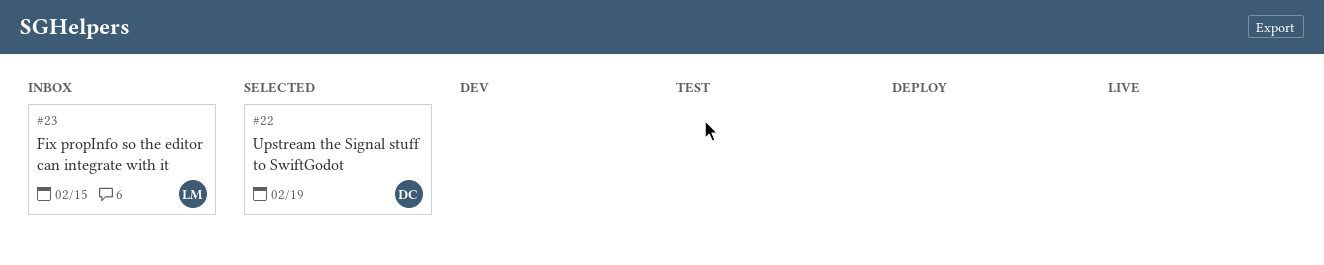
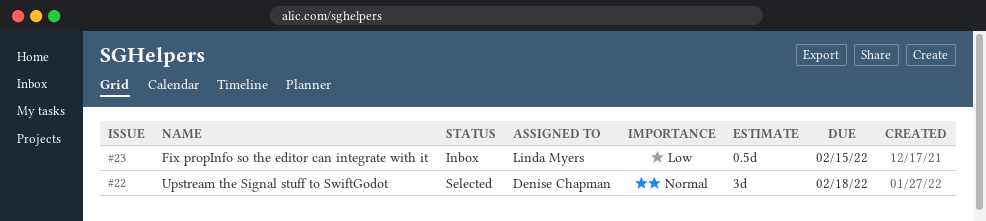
#22, due: Feb 19 -> Feb 18

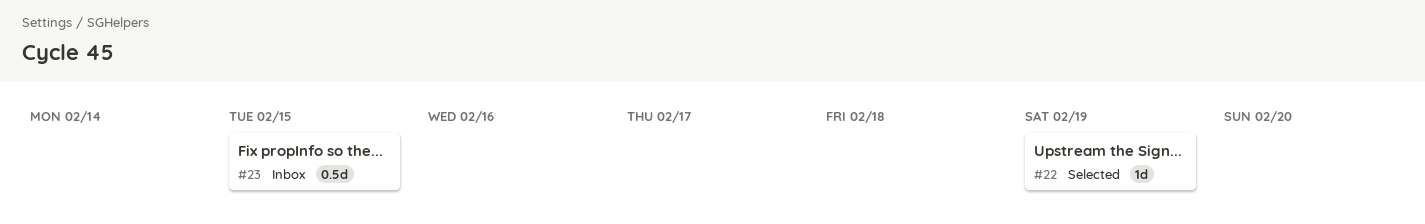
#22, estimate: 3d -> 1d
#22, due: Feb 18 -> Feb 19

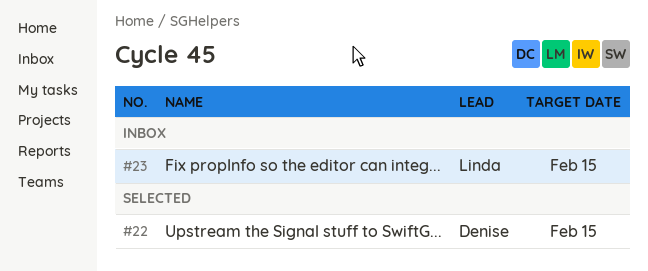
#22, due: Feb 19 -> Feb 15

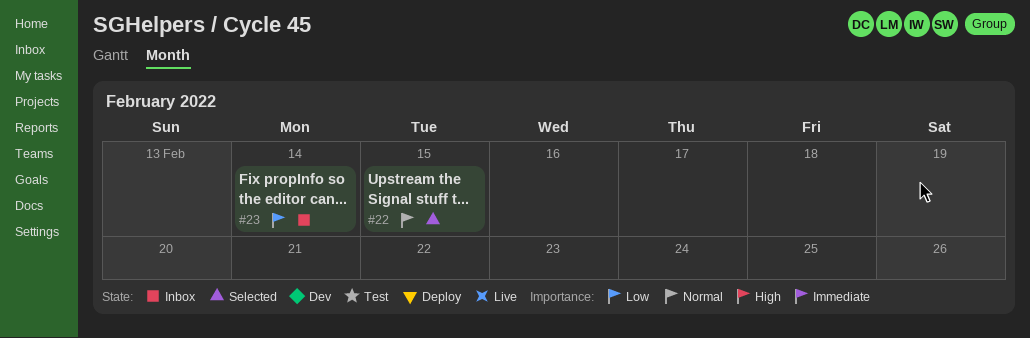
#23, due: Feb 15 -> Feb 14

